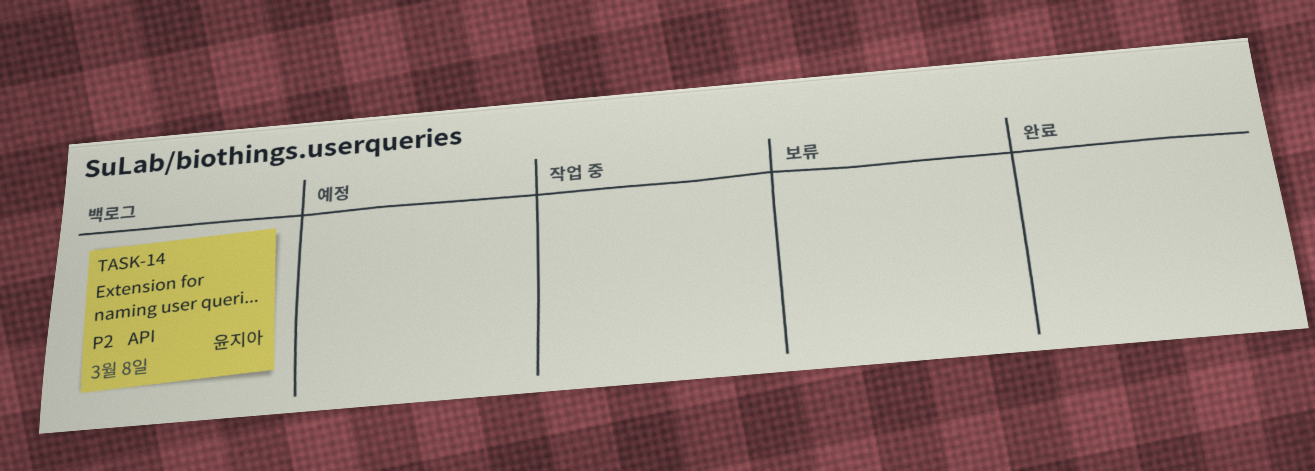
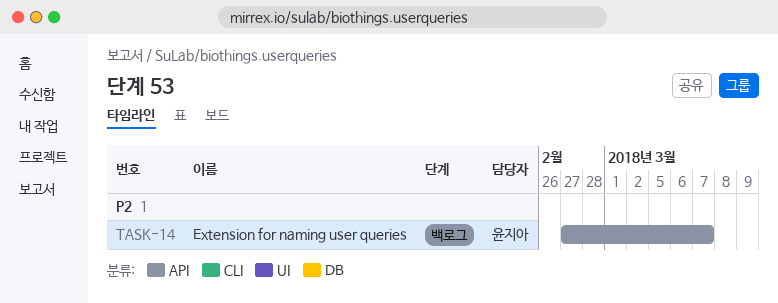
TASK-14, due: Mar 8 -> Mar 7

